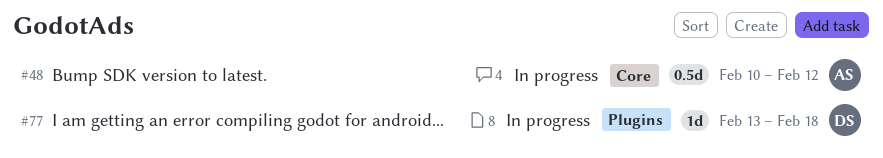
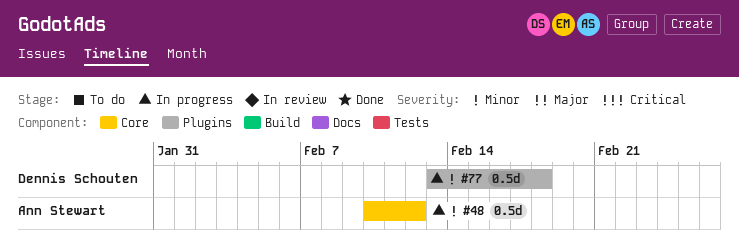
#77, estimate: 1d -> 0.5d

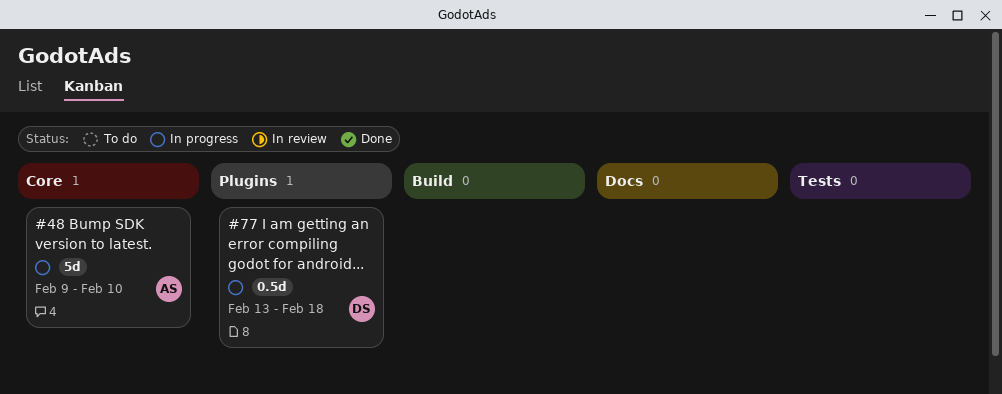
#48, estimate: 0.5d -> 5d
#48, start: Feb 10 -> Feb 9
#48, due: Feb 12 -> Feb 10

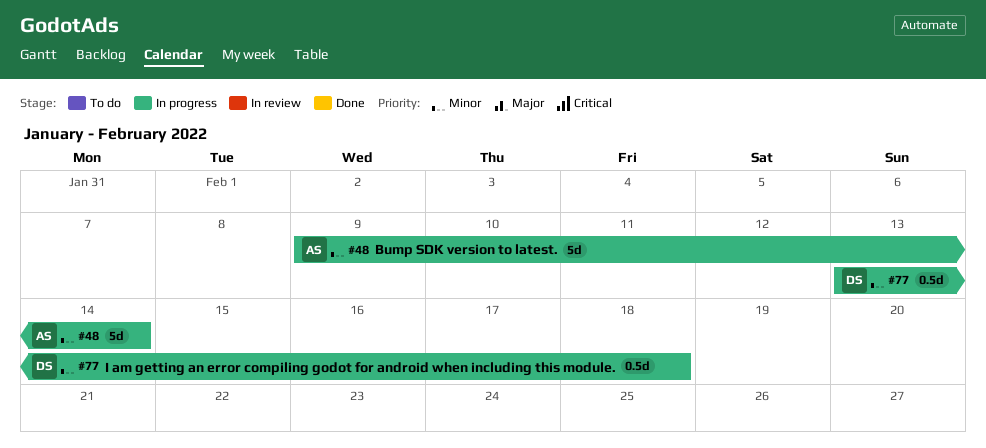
#48, due: Feb 10 -> Feb 14

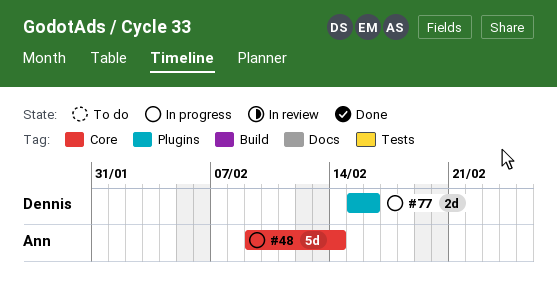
#77, estimate: 0.5d -> 2d
#77, start: Feb 13 -> Feb 15
#77, due: Feb 18 -> Feb 16

